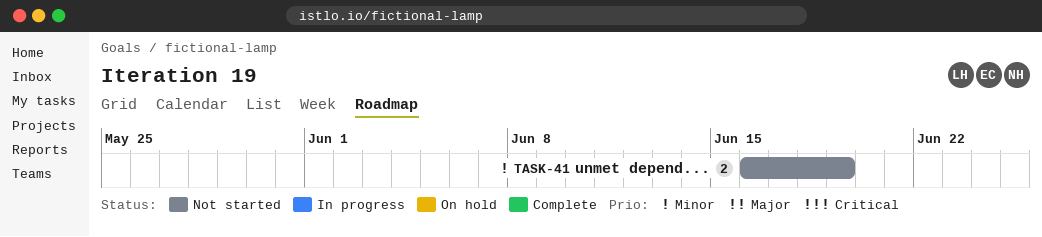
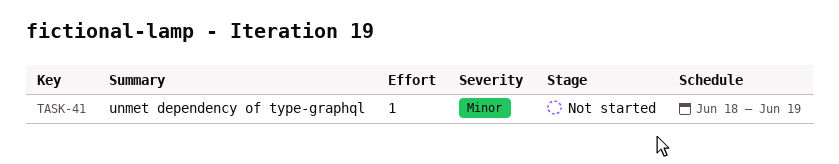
TASK-41, estimate: 2 -> 1
TASK-41, start: Jun 16 -> Jun 18

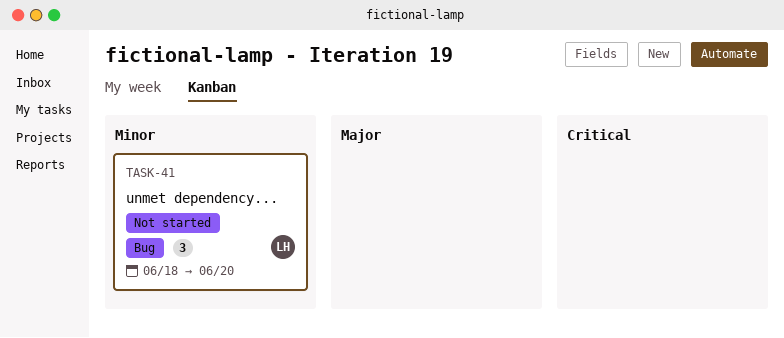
TASK-41, estimate: 1 -> 3
TASK-41, due: Jun 19 -> Jun 20

